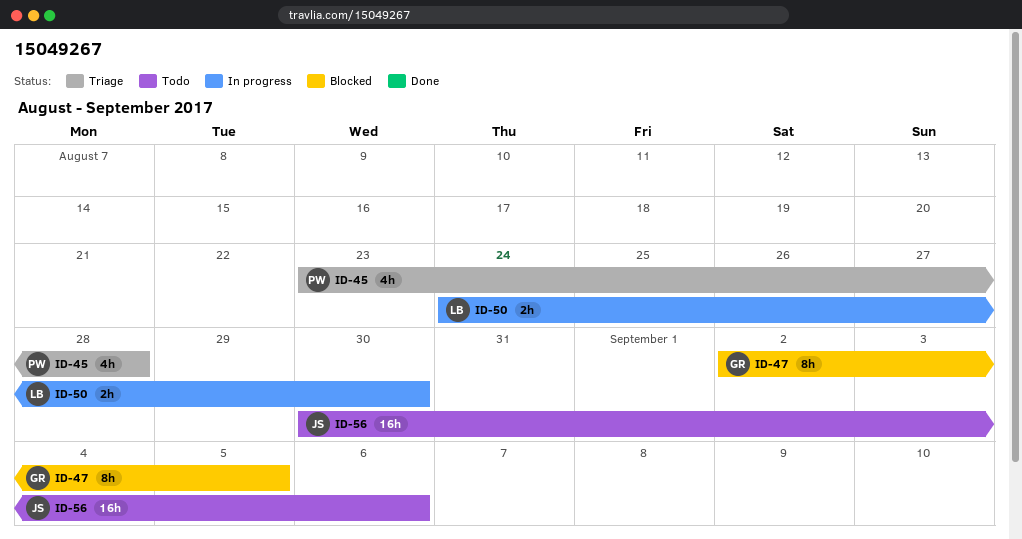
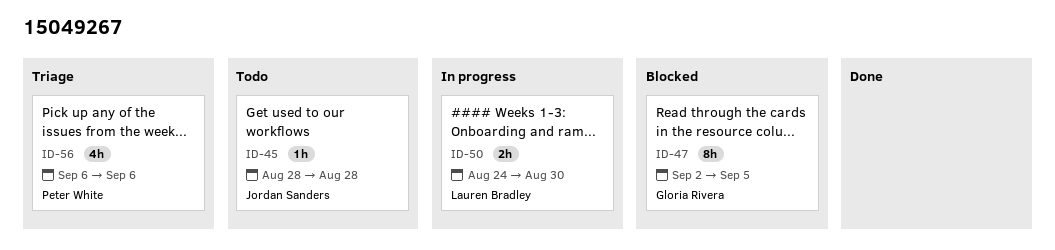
ID-45, status: Triage -> Todo
ID-45, owner: Peter White -> Jordan Sanders
ID-45, estimate: 4h -> 1h
ID-45, start: Aug 23 -> Aug 28
ID-56, status: Todo -> Triage
ID-56, owner: Jordan Sanders -> Peter White
ID-56, estimate: 16h -> 4h
ID-56, start: Aug 30 -> Sep 6

